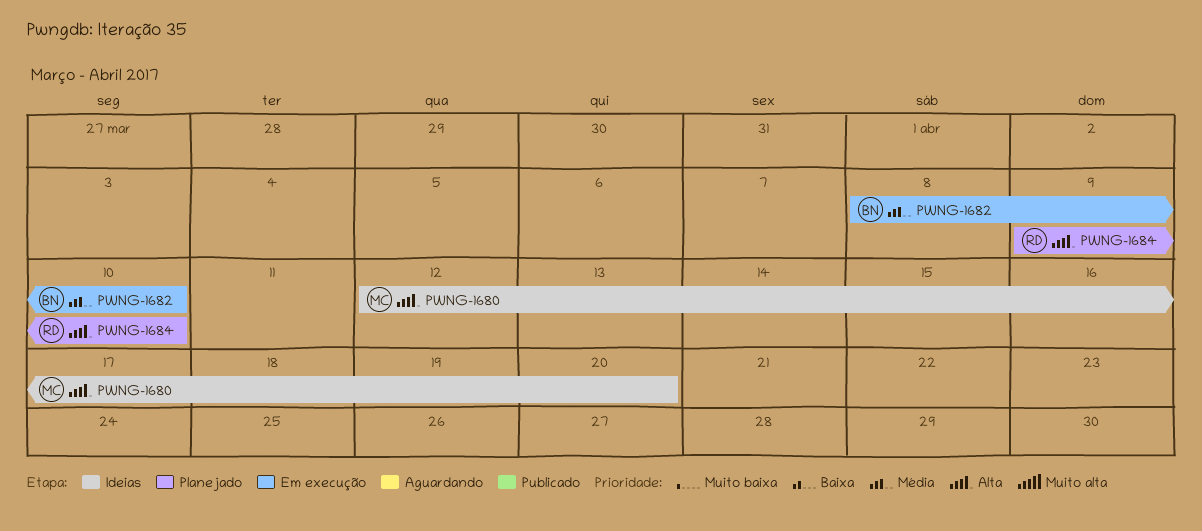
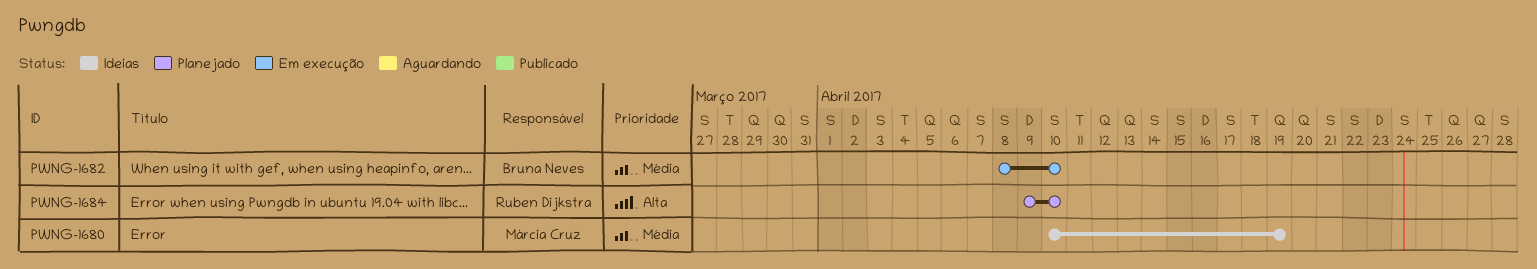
PWNG-1680, priority: Alta -> Média
PWNG-1680, start: Apr 12 -> Apr 10
PWNG-1680, due: Apr 20 -> Apr 19

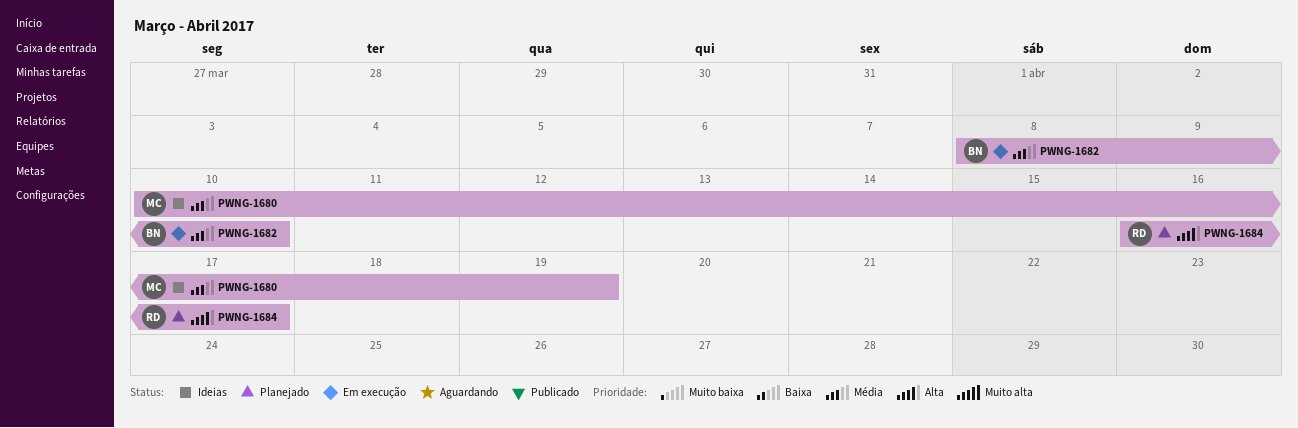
PWNG-1684, start: Apr 9 -> Apr 16
PWNG-1684, due: Apr 10 -> Apr 17

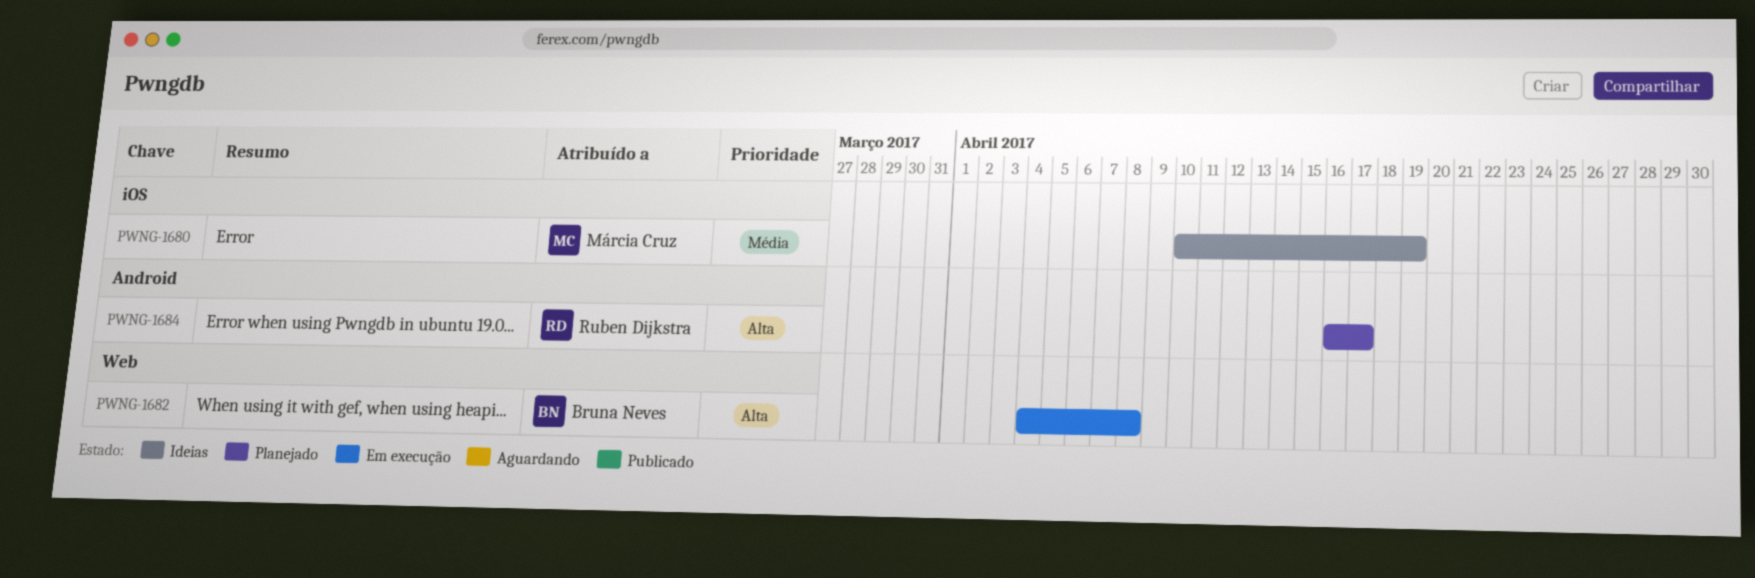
PWNG-1682, priority: Média -> Alta
PWNG-1682, start: Apr 8 -> Apr 4
PWNG-1682, due: Apr 10 -> Apr 8

